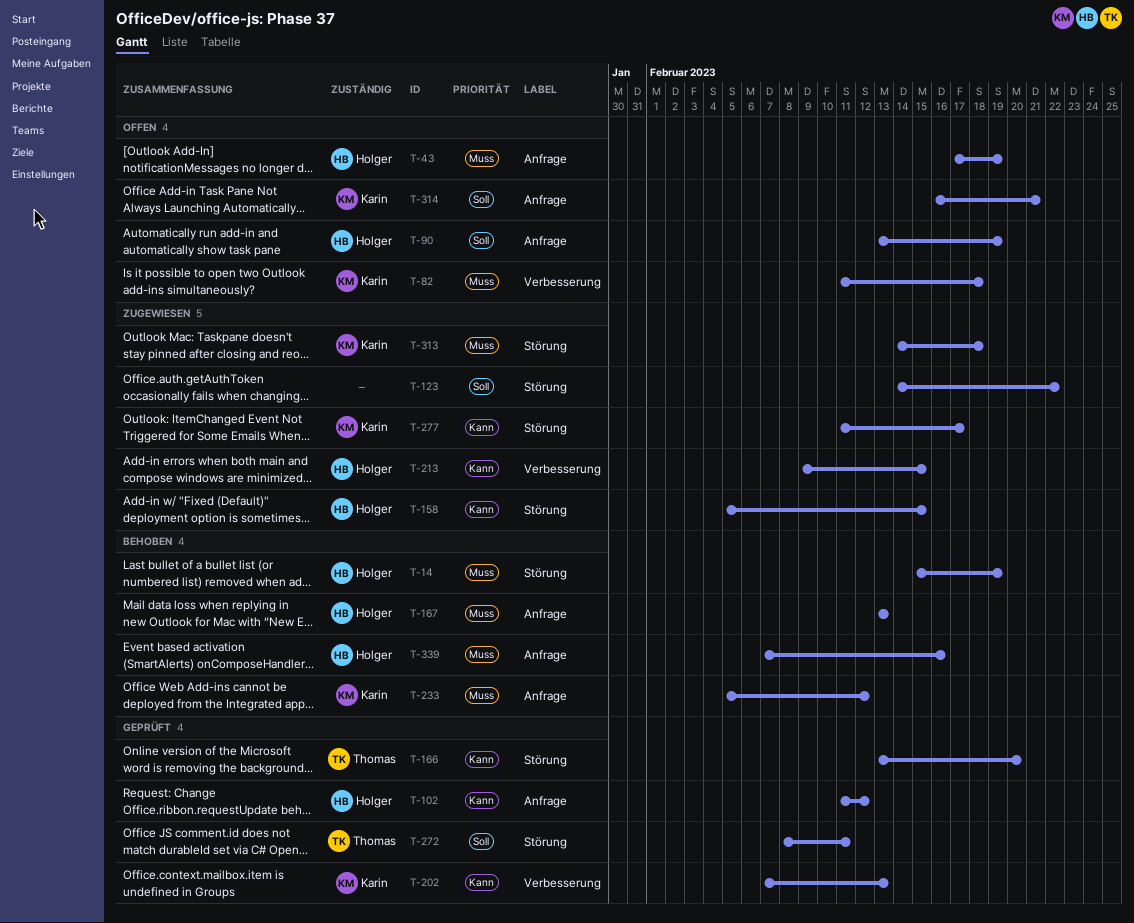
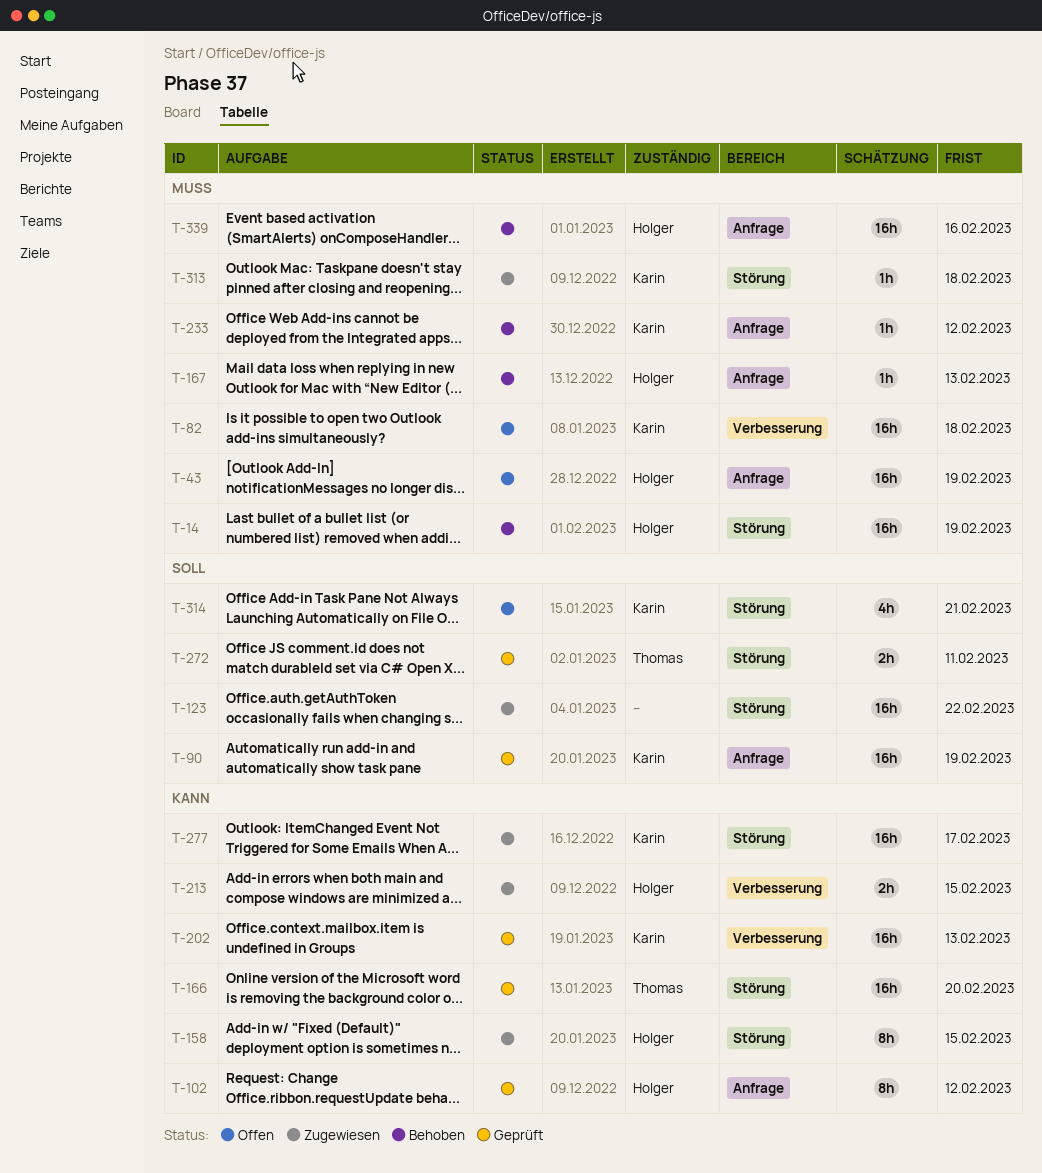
T-90, status: Offen -> Geprüft
T-90, owner: Holger -> Karin
T-314, label: Anfrage -> Störung

